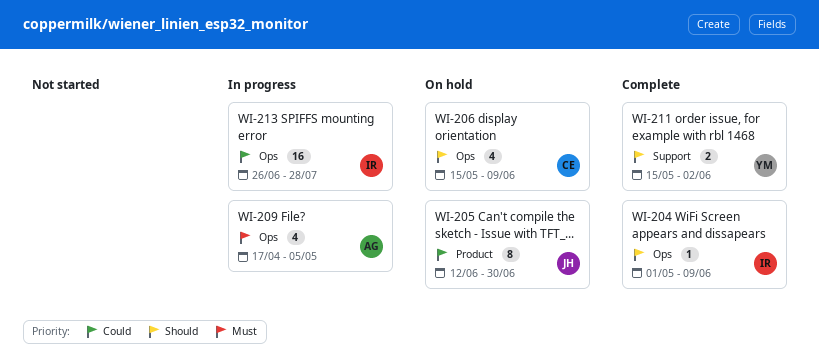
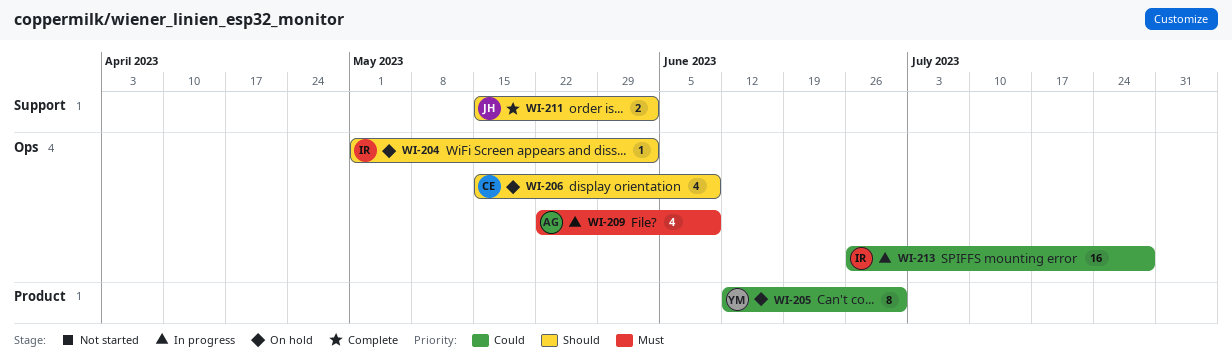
WI-204, status: Complete -> On hold
WI-204, due: Jun 9 -> Jun 2
WI-205, owner: JH -> YM
WI-209, start: Apr 17 -> May 22
WI-209, due: May 5 -> Jun 9
WI-211, owner: YM -> JH

